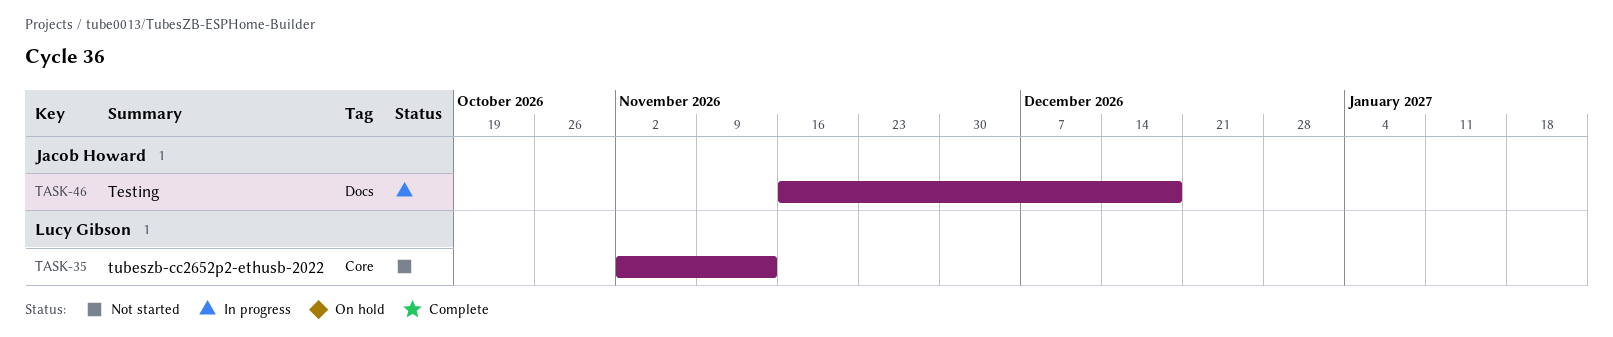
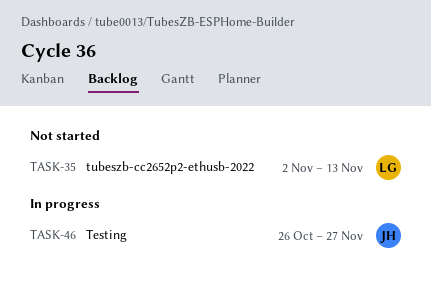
TASK-46, start: Nov 16 -> Oct 26
TASK-46, due: Dec 18 -> Nov 27

